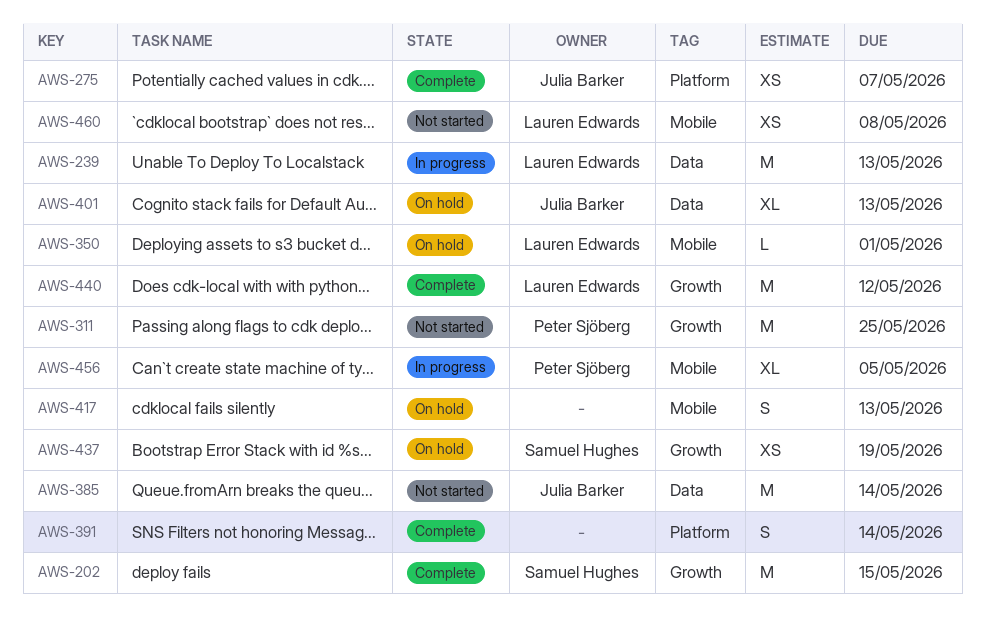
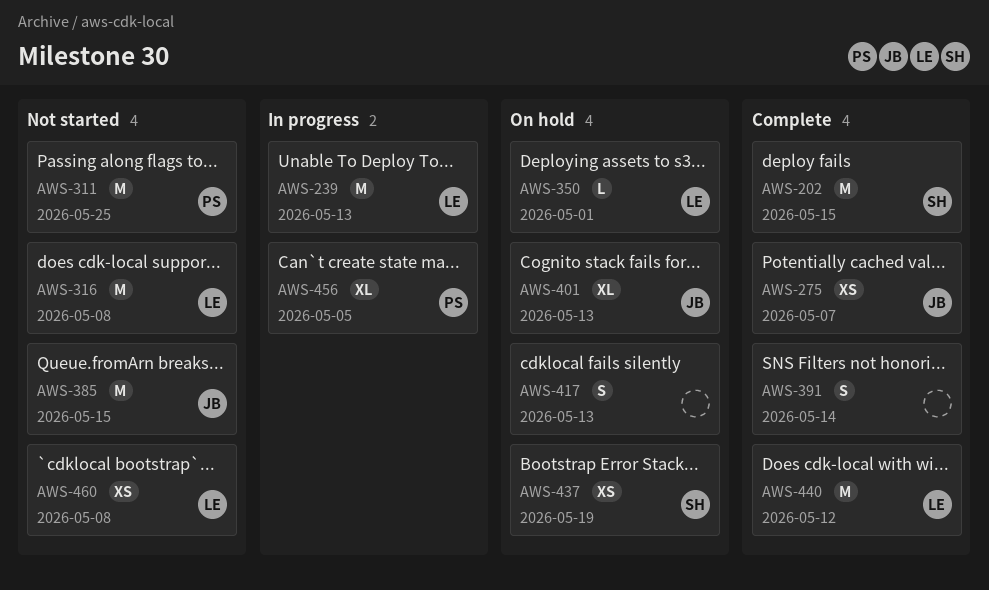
AWS-316: none -> present
AWS-385, due: May 14 -> May 15

